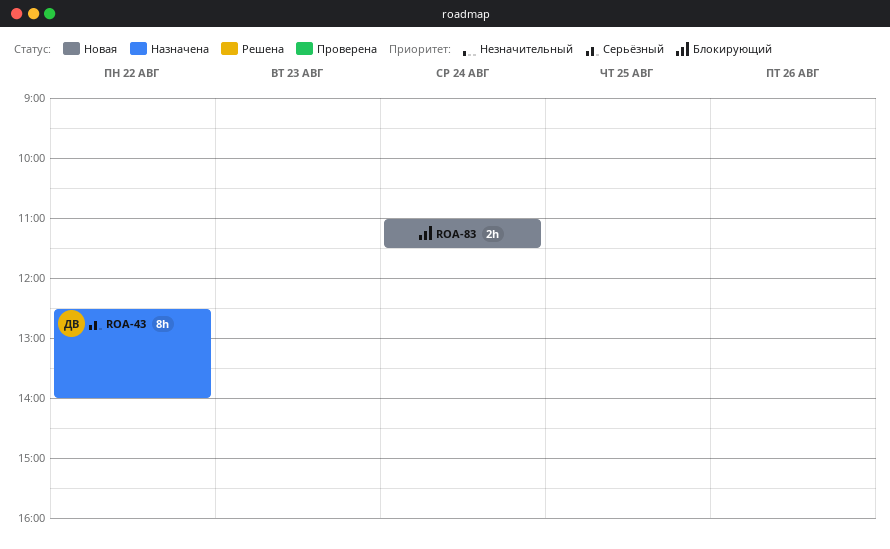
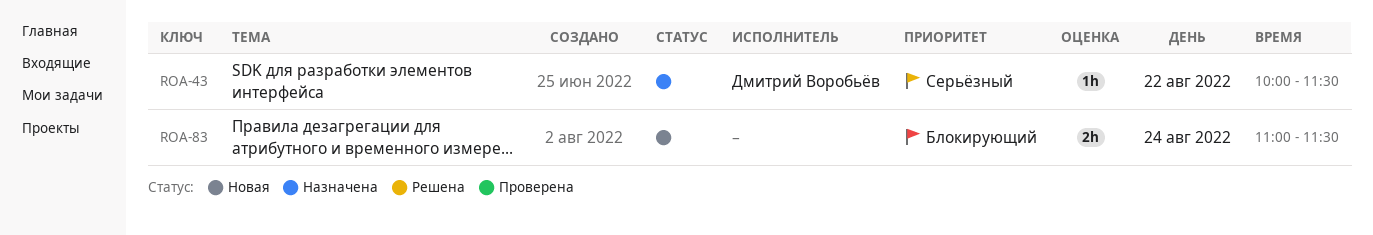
ROA-43, estimate: 8h -> 1h
ROA-43, begins: 12:30 -> 10:00
ROA-43, ends: 14:00 -> 11:30

